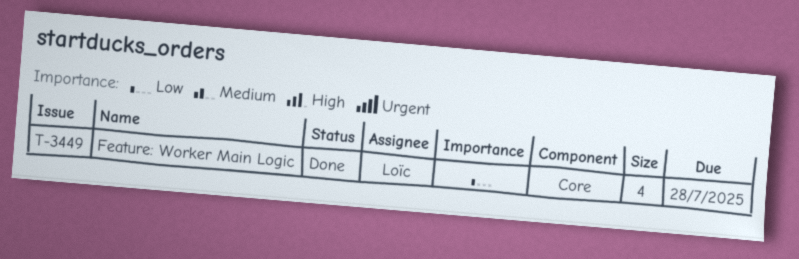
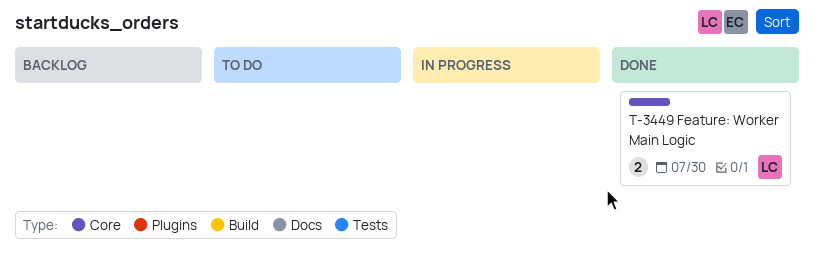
T-3449, estimate: 4 -> 2
T-3449, due: Jul 28 -> Jul 30

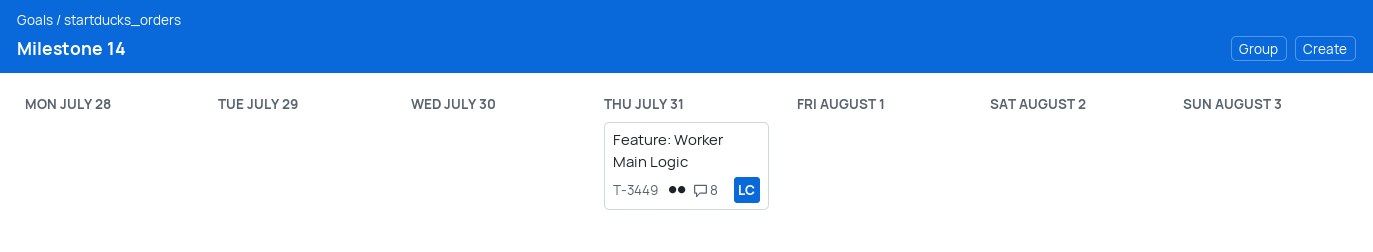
T-3449, due: Jul 30 -> Jul 31

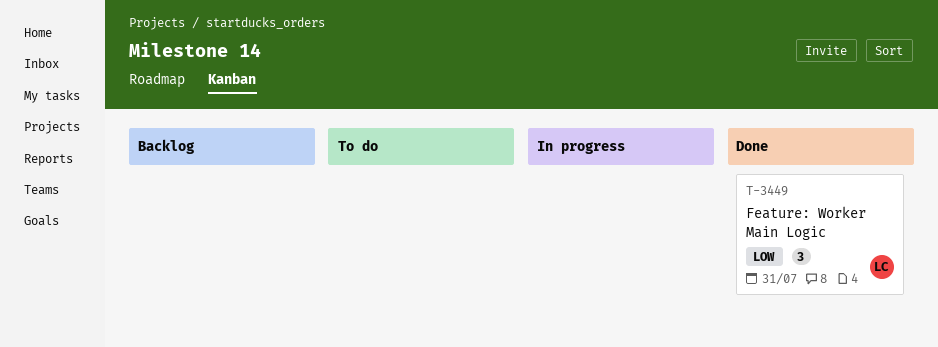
T-3449, estimate: 2 -> 3

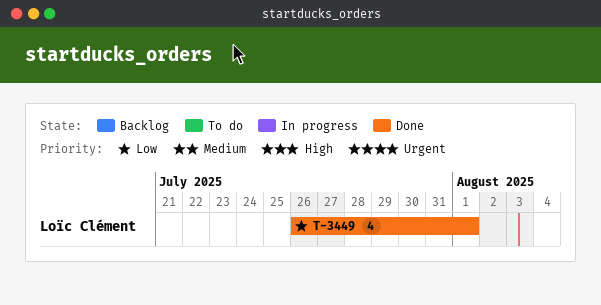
T-3449, estimate: 3 -> 4
T-3449, due: Jul 31 -> Aug 1

